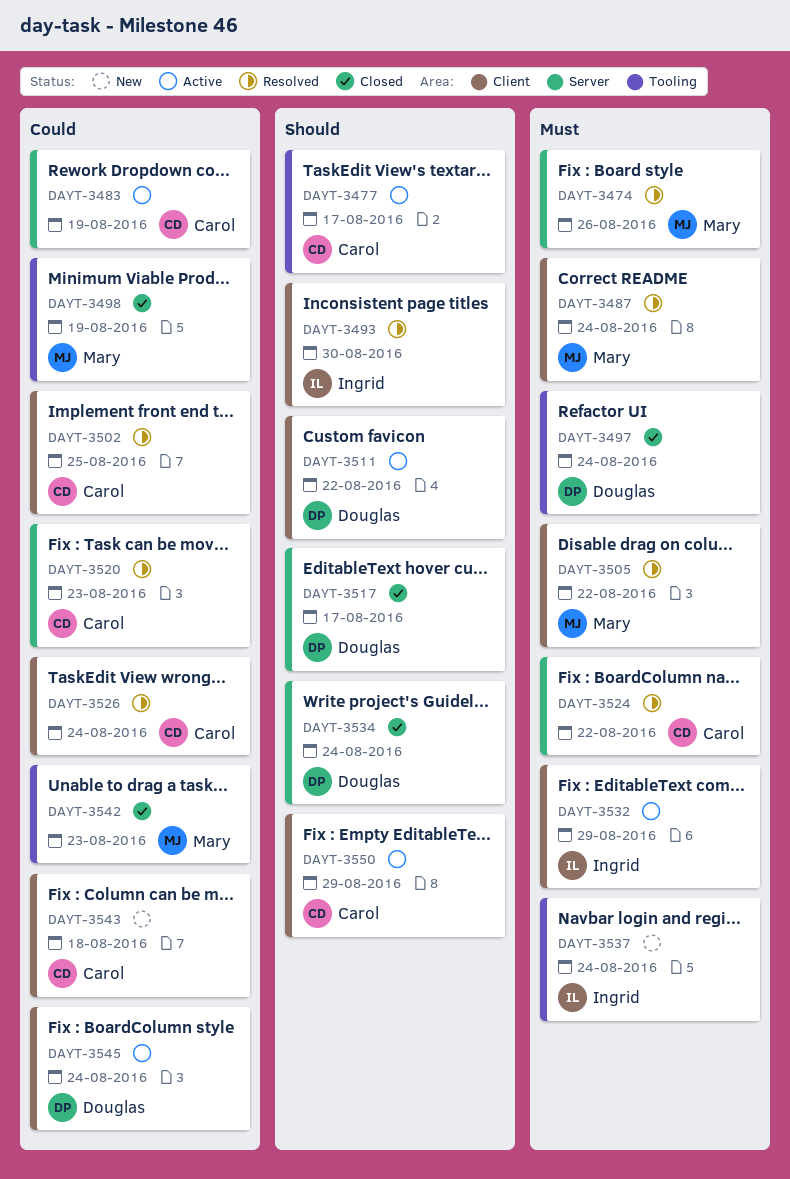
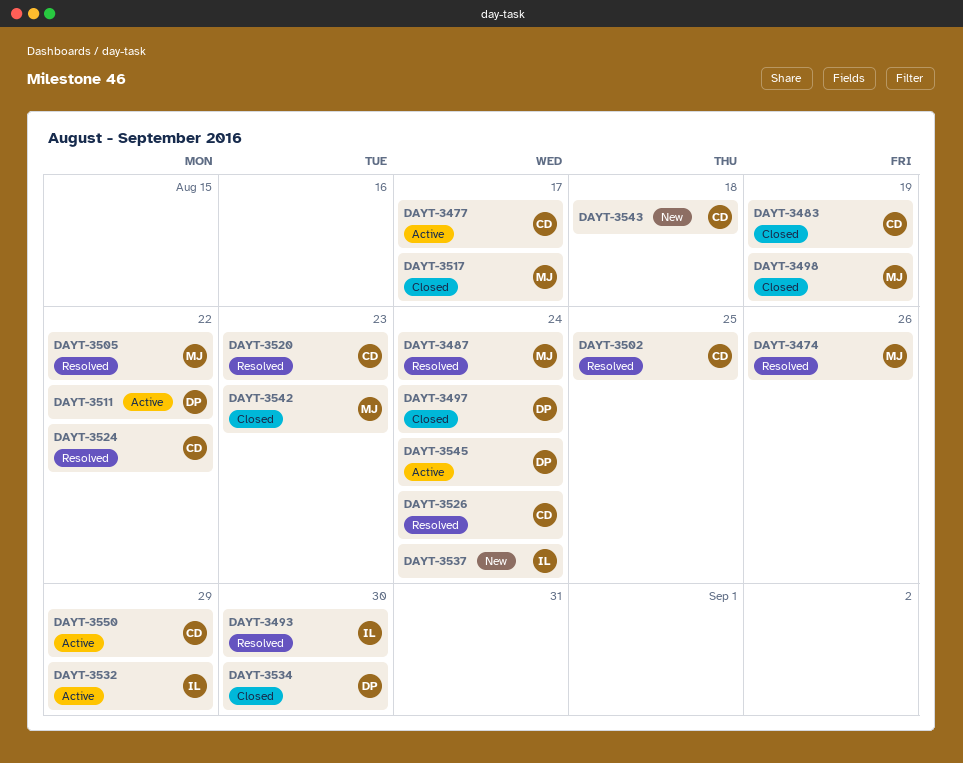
DAYT-3483, status: Active -> Closed
DAYT-3517, owner: Douglas -> Mary
DAYT-3534, due: Aug 24 -> Aug 30

